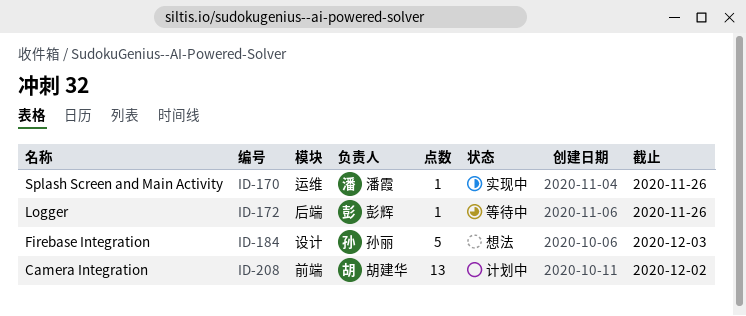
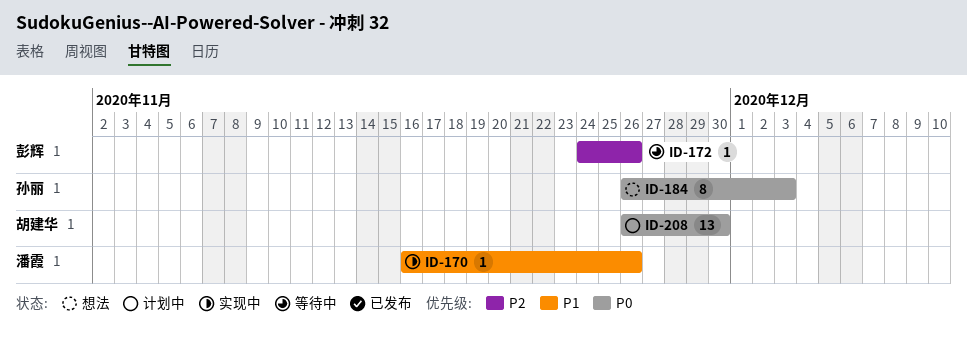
ID-184, estimate: 5 -> 8
ID-208, due: Dec 2 -> Nov 30

